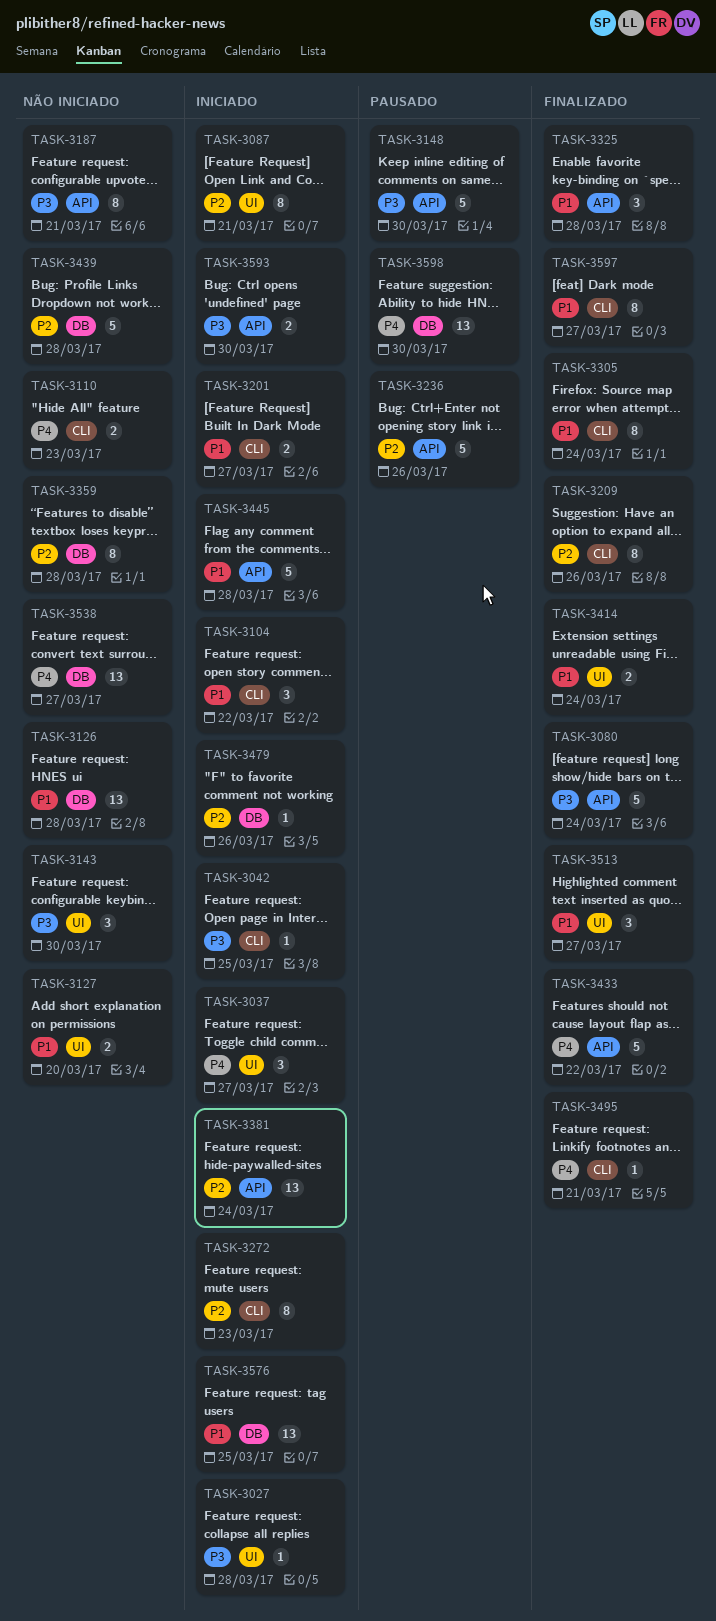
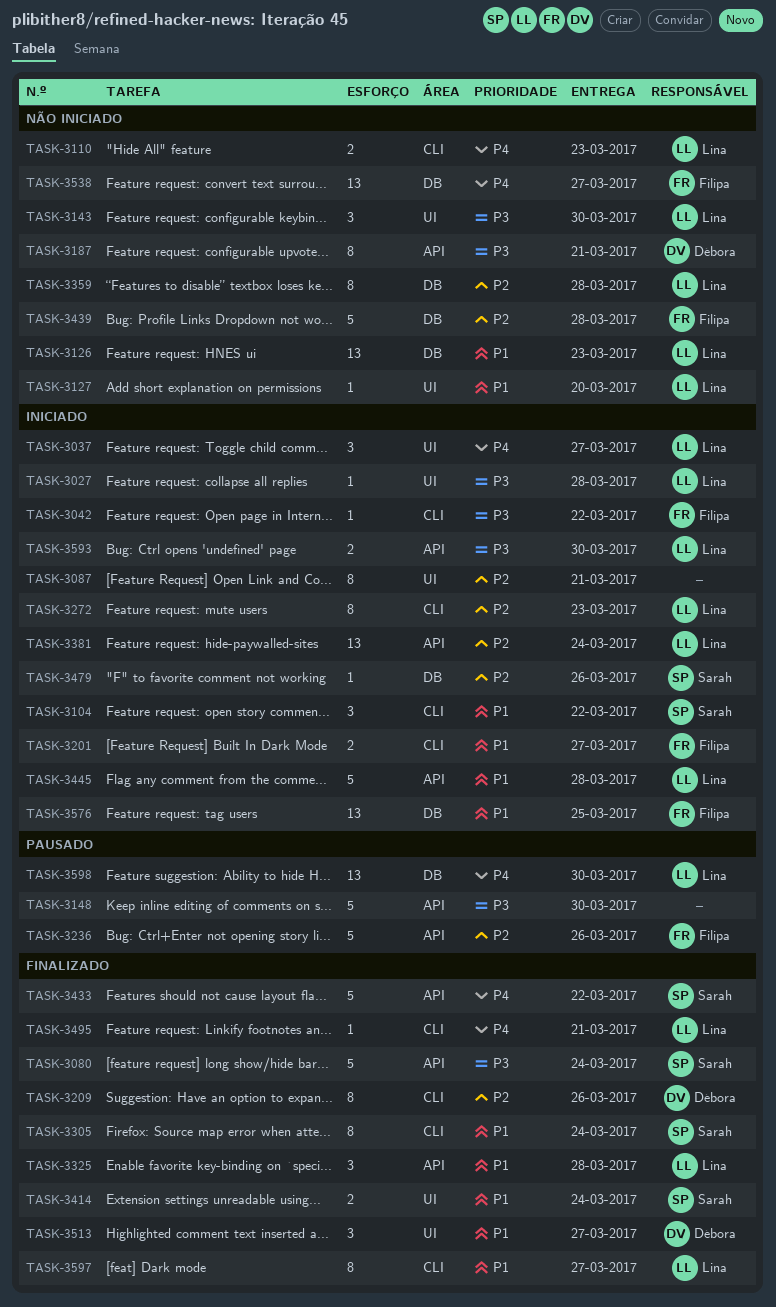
TASK-3042, due: Mar 25 -> Mar 22
TASK-3126, due: Mar 28 -> Mar 23
TASK-3127, estimate: 2 -> 1

